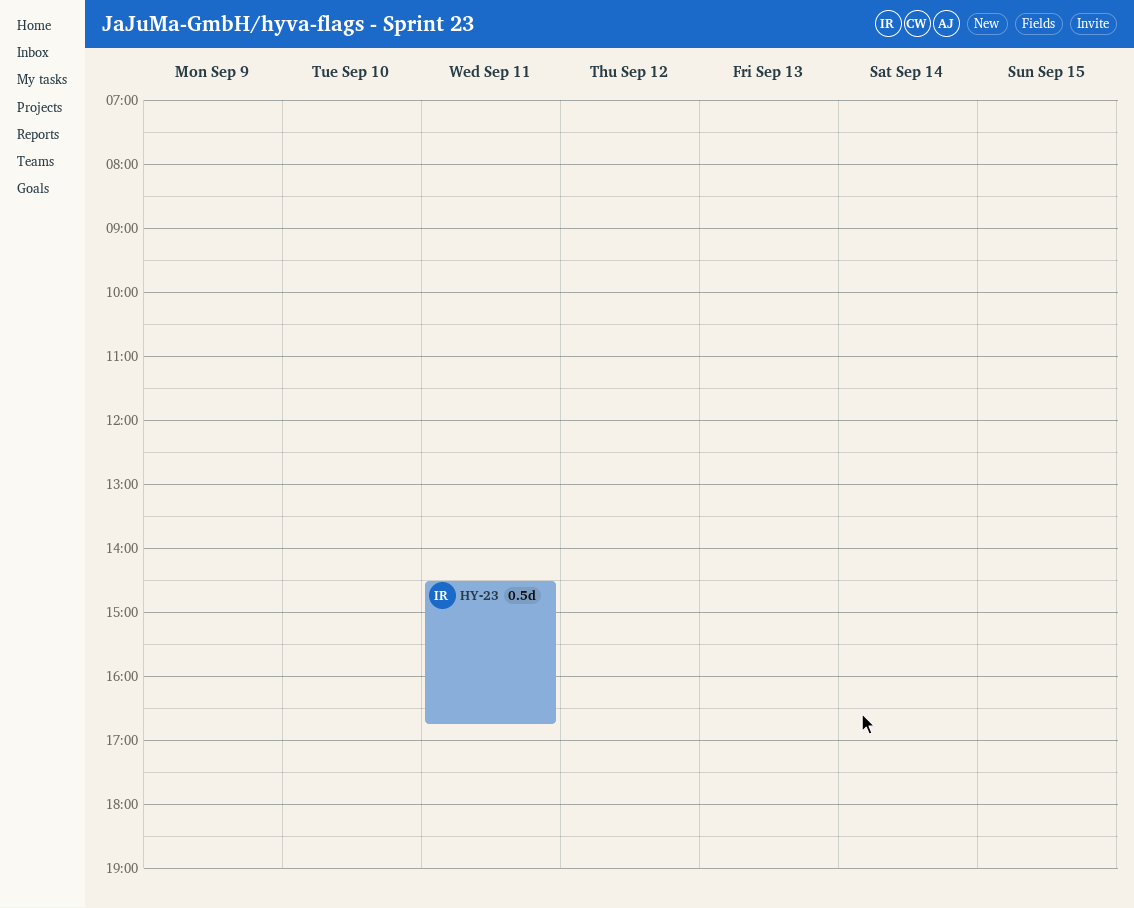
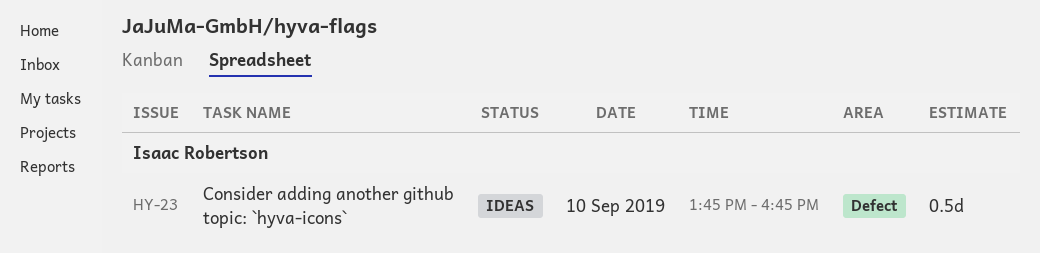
HY-23, day: Sep 11 -> Sep 10
HY-23, begins: 14:30 -> 13:45

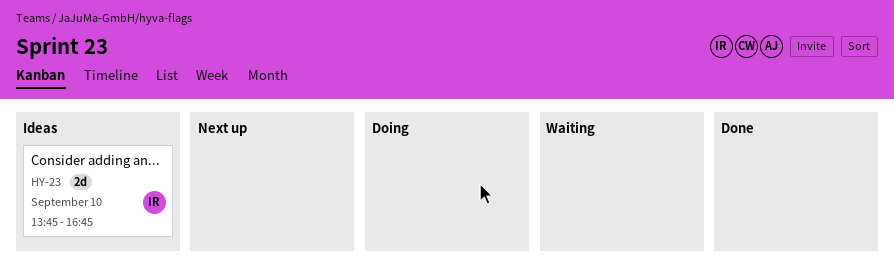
HY-23, estimate: 0.5d -> 2d

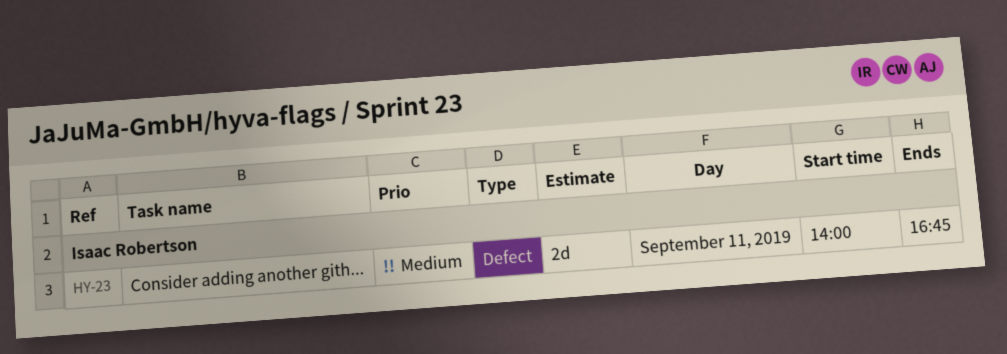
HY-23, day: Sep 10 -> Sep 11
HY-23, begins: 13:45 -> 14:00

